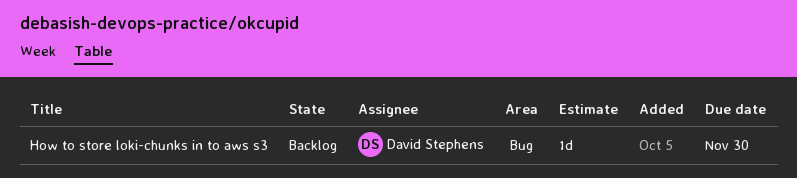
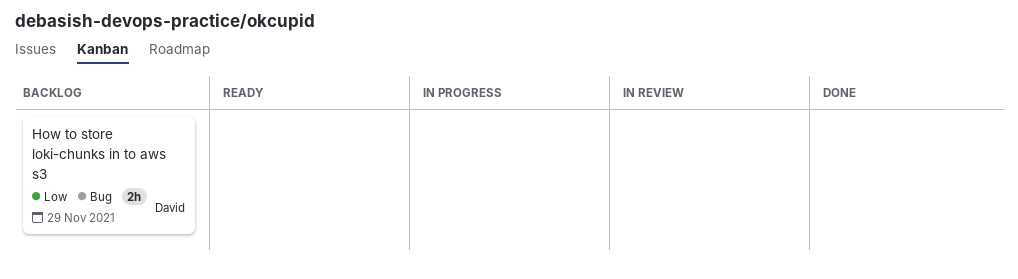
How to store loki-chunks in to aws s3, estimate: 1d -> 2h
How to store loki-chunks in to aws s3, due: Nov 30 -> Nov 29

